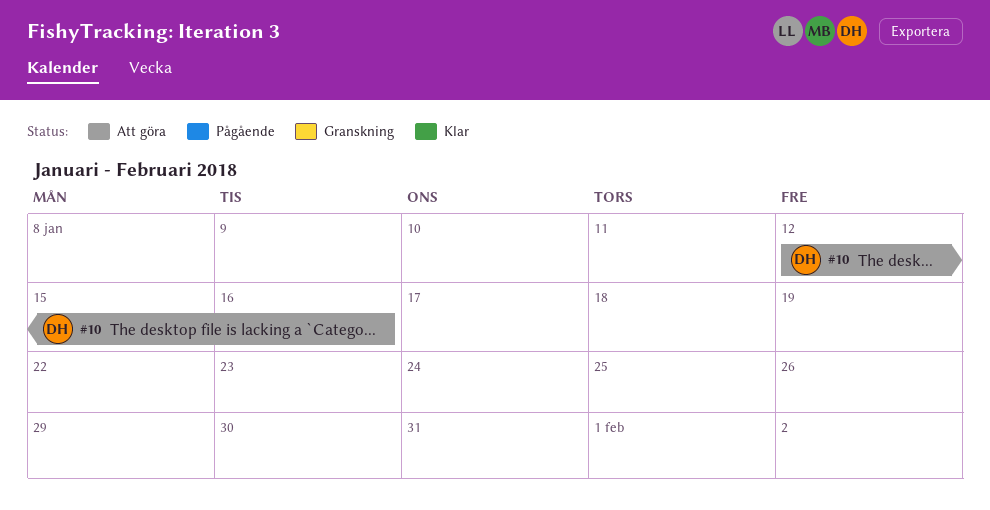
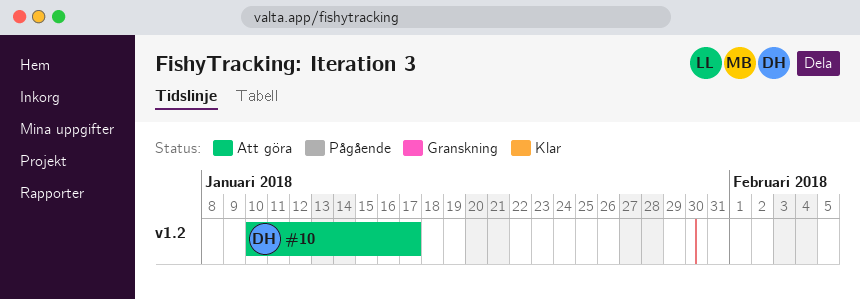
#10, start: Jan 12 -> Jan 10
#10, due: Jan 16 -> Jan 17

